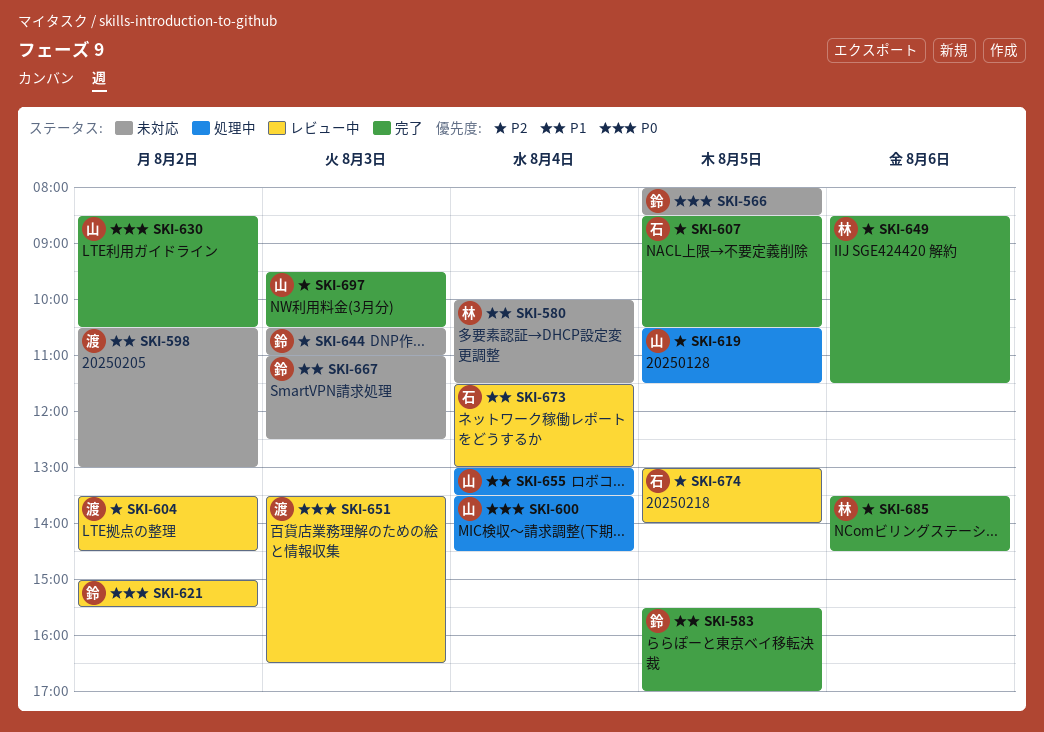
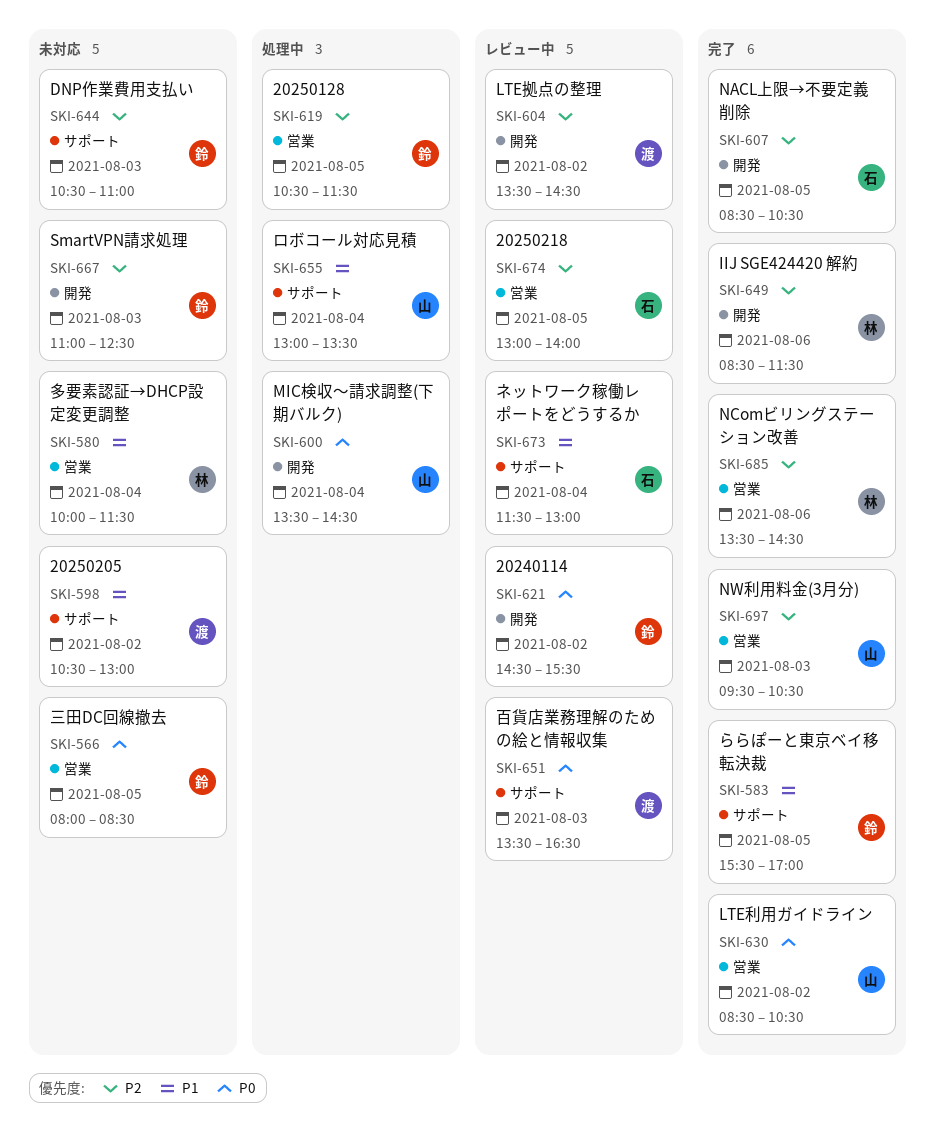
SKI-619, owner: 山 -> 鈴
SKI-621, begins: 15:00 -> 14:30
SKI-667, priority: P1 -> P2

